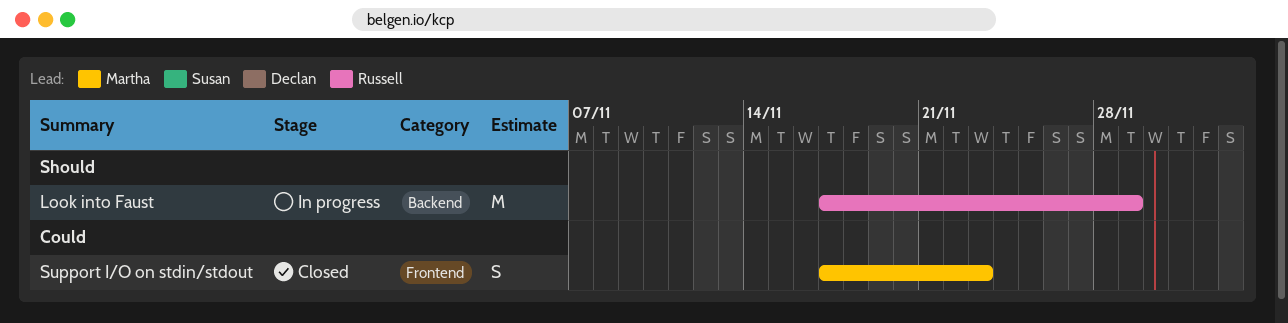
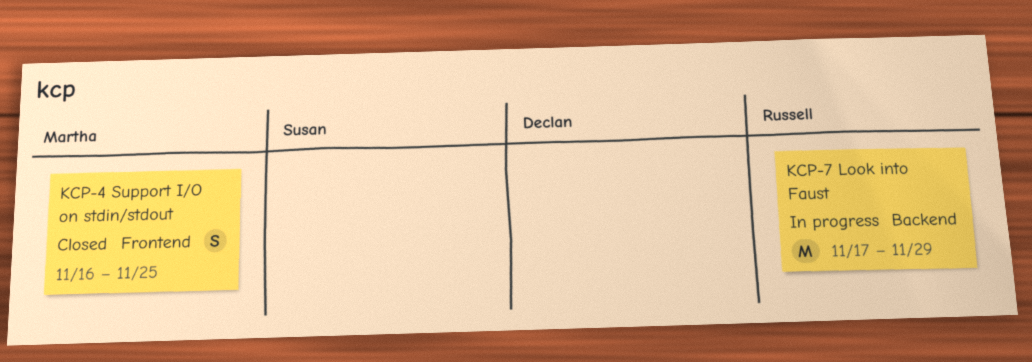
Support I/O on stdin/stdout, start: Nov 17 -> Nov 16
Support I/O on stdin/stdout, due: Nov 23 -> Nov 25

